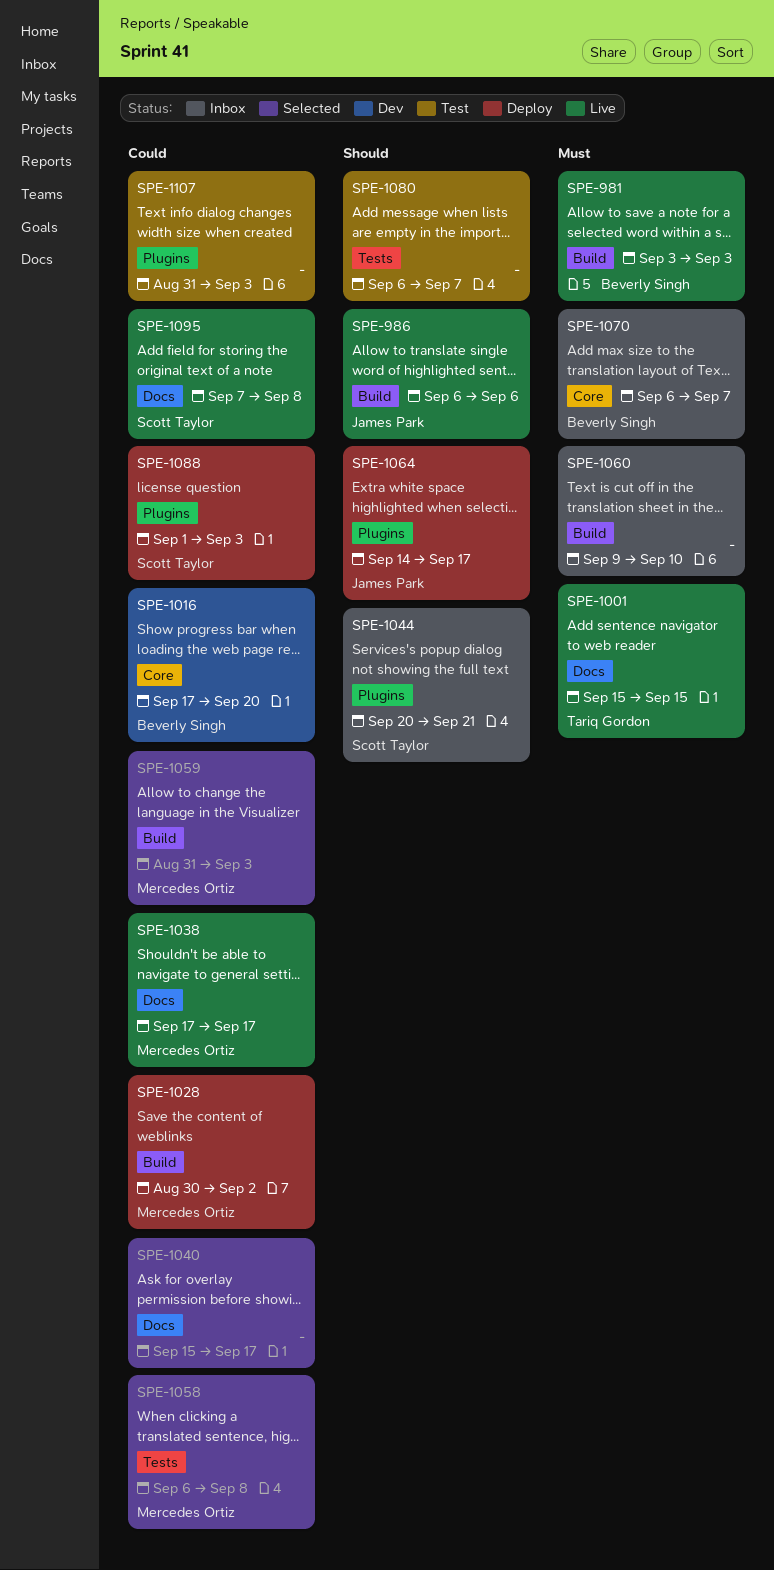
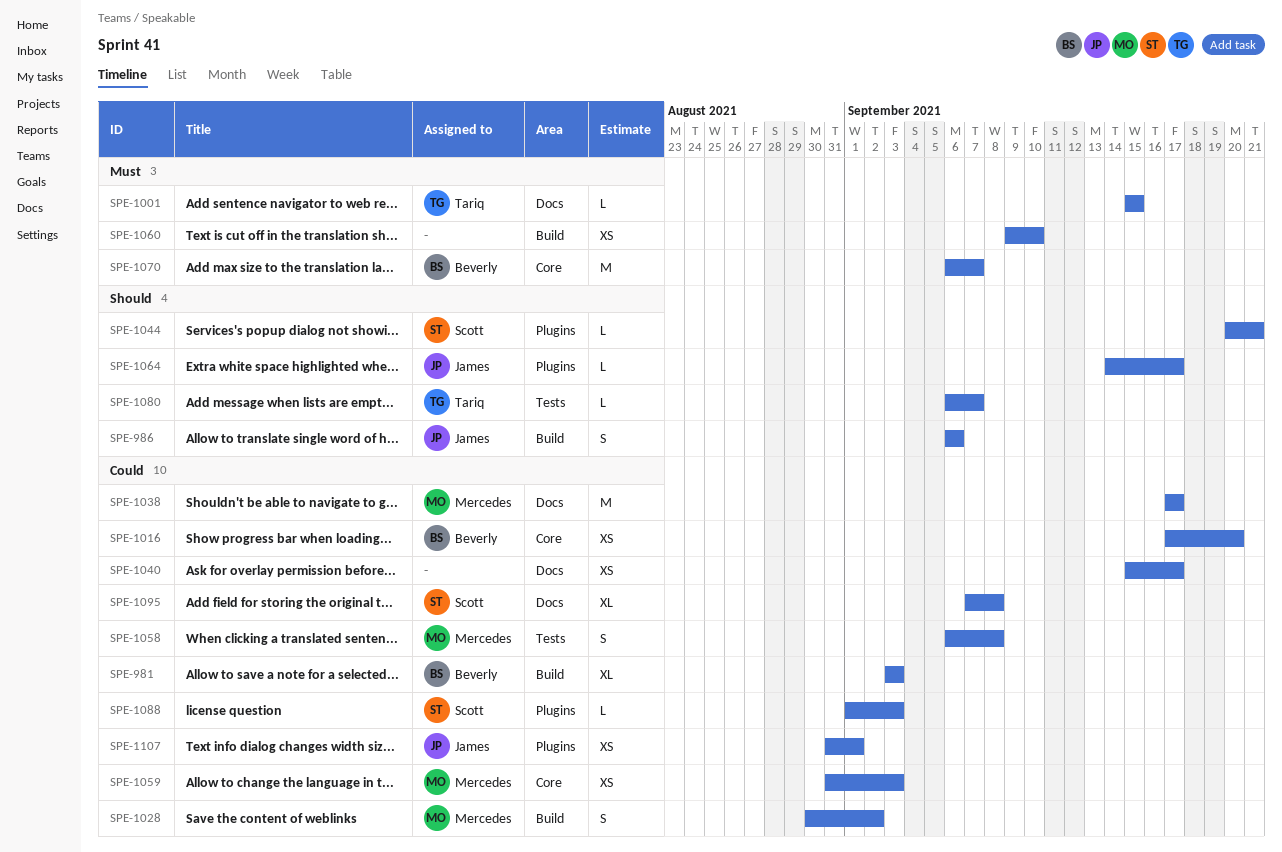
SPE-981, priority: Must -> Could
SPE-1059, label: Build -> Core
SPE-1080, owner: none -> Tariq Gordon
SPE-1107, owner: none -> James Park
SPE-1107, due: Sep 3 -> Sep 1

